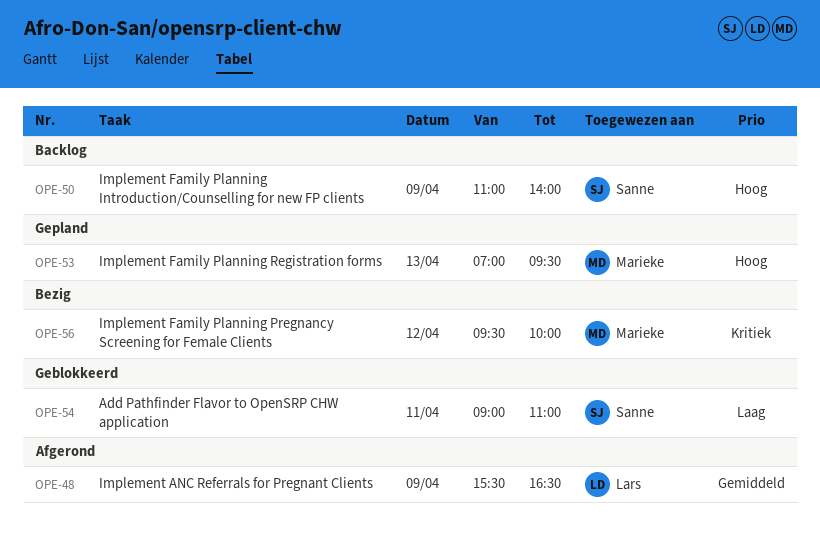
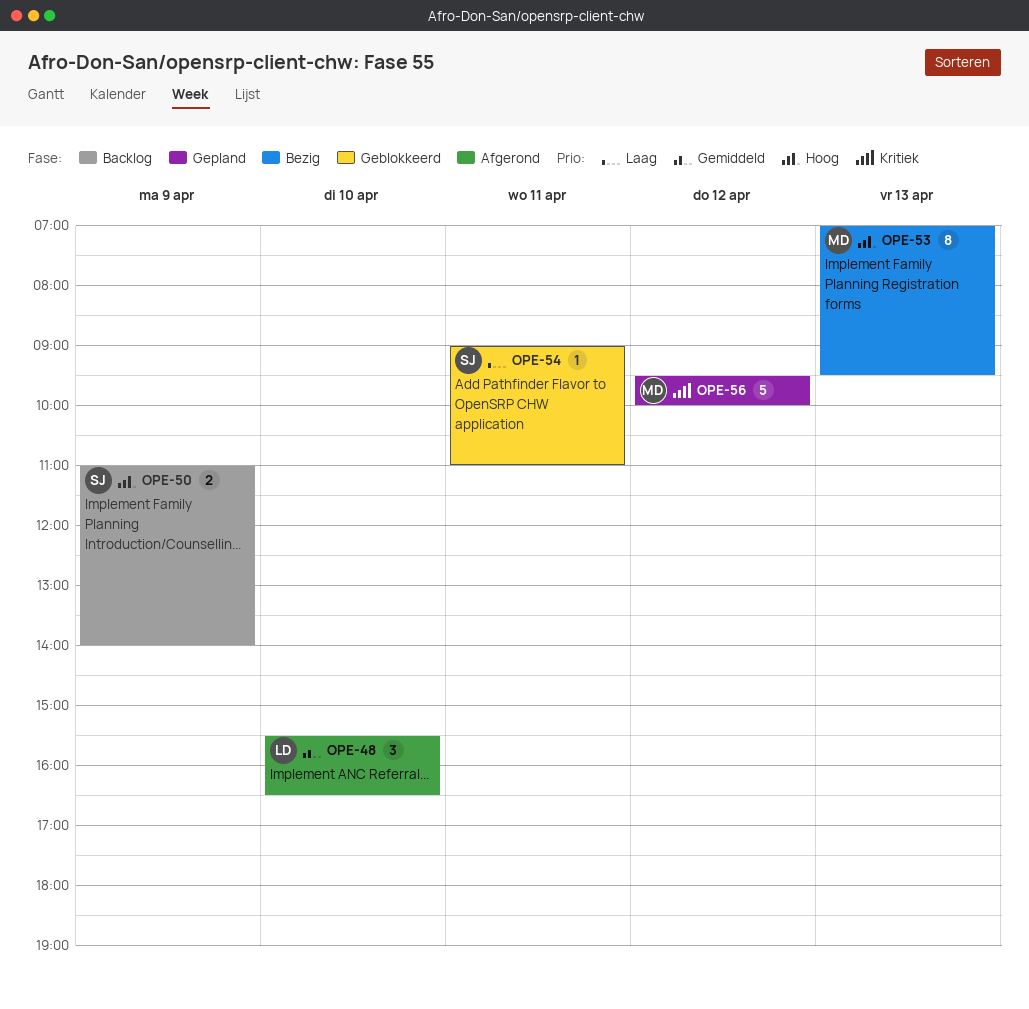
OPE-48, day: Apr 9 -> Apr 10
OPE-53, status: Gepland -> Bezig
OPE-56, status: Bezig -> Gepland

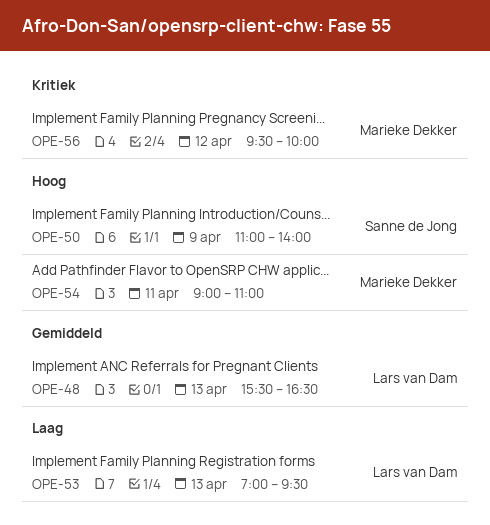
OPE-48, day: Apr 10 -> Apr 13
OPE-53, owner: Marieke Dekker -> Lars van Dam
OPE-53, priority: Hoog -> Laag
OPE-54, owner: Sanne de Jong -> Marieke Dekker
OPE-54, priority: Laag -> Hoog

